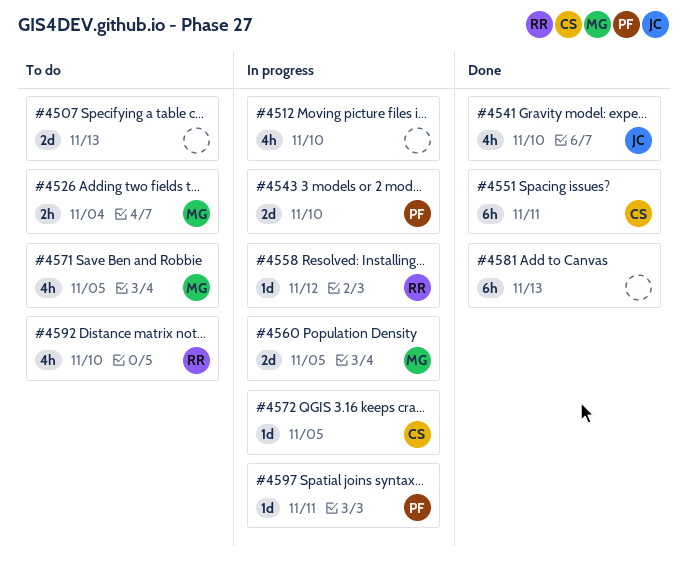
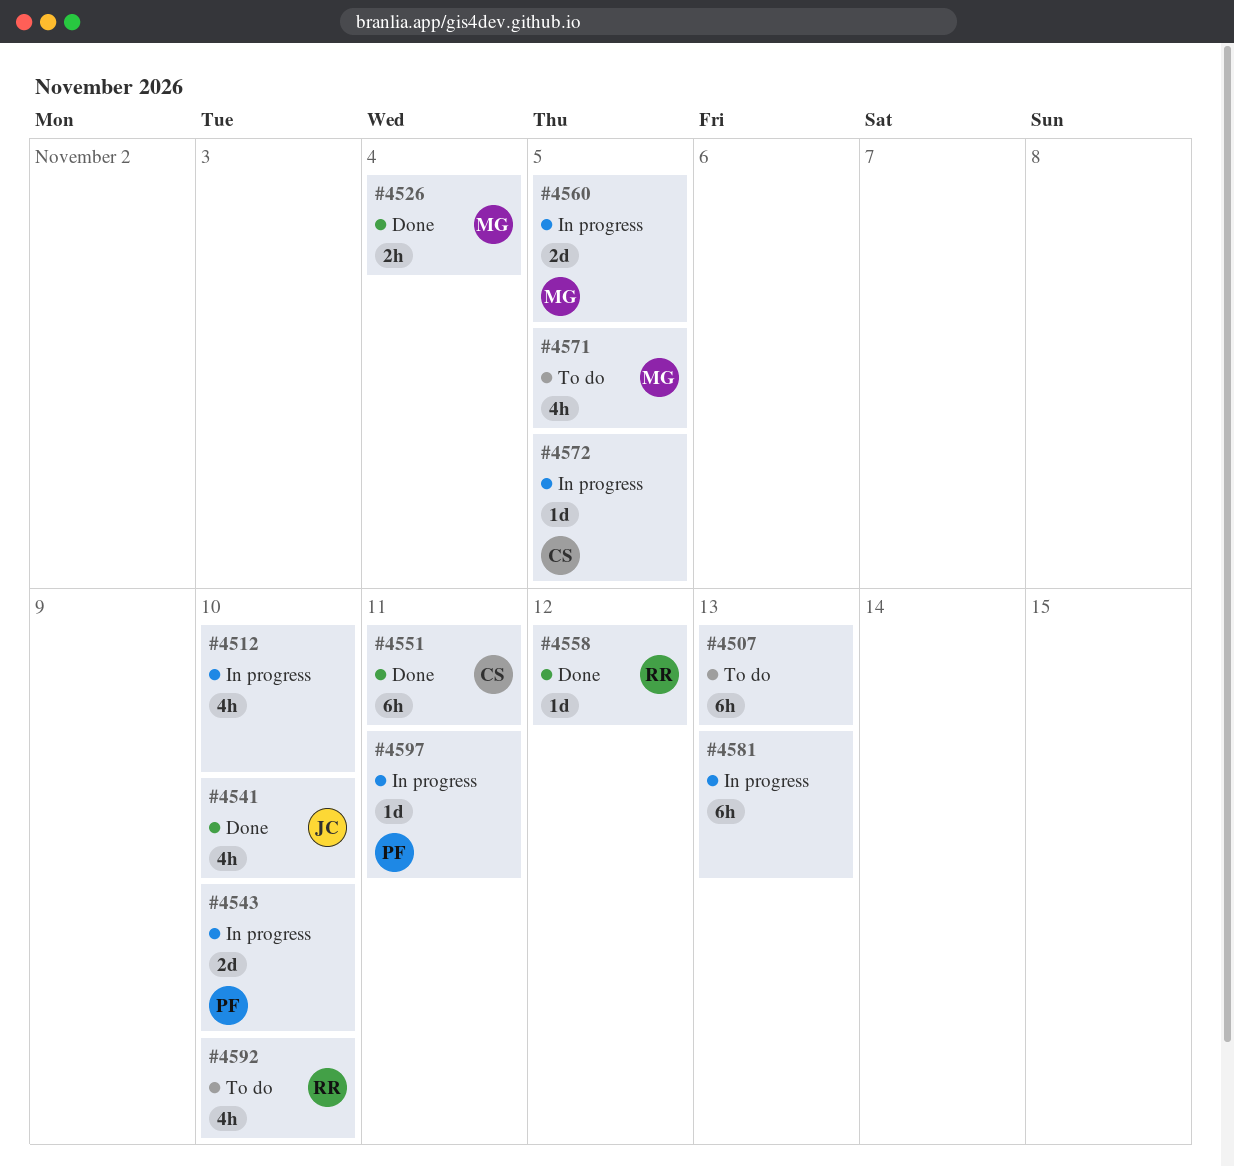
#4507, estimate: 2d -> 6h
#4526, status: To do -> Done
#4558, status: In progress -> Done
#4581, status: Done -> In progress

